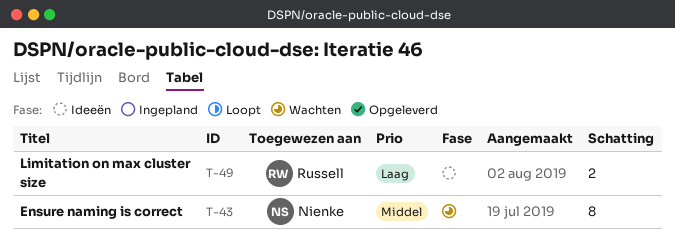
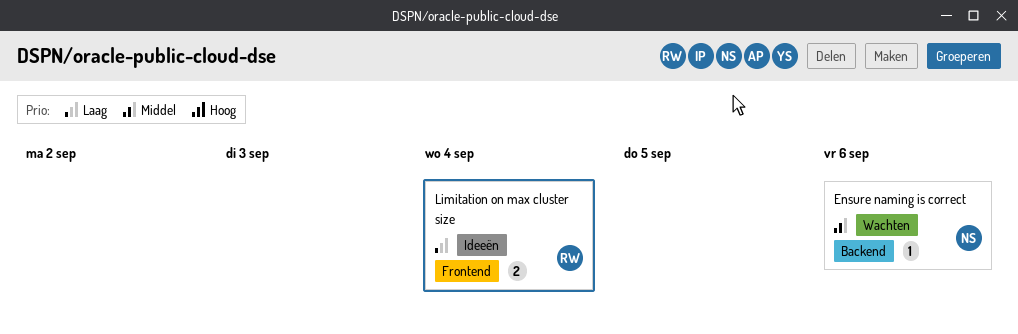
Ensure naming is correct, estimate: 8 -> 1

